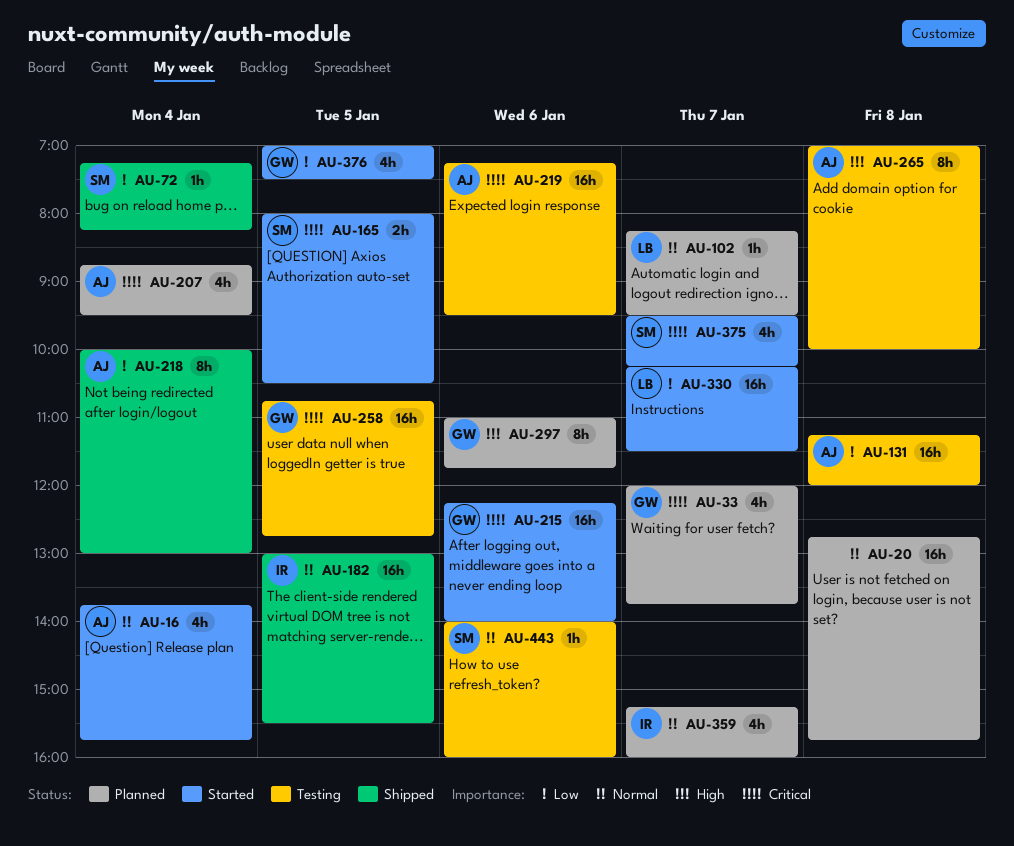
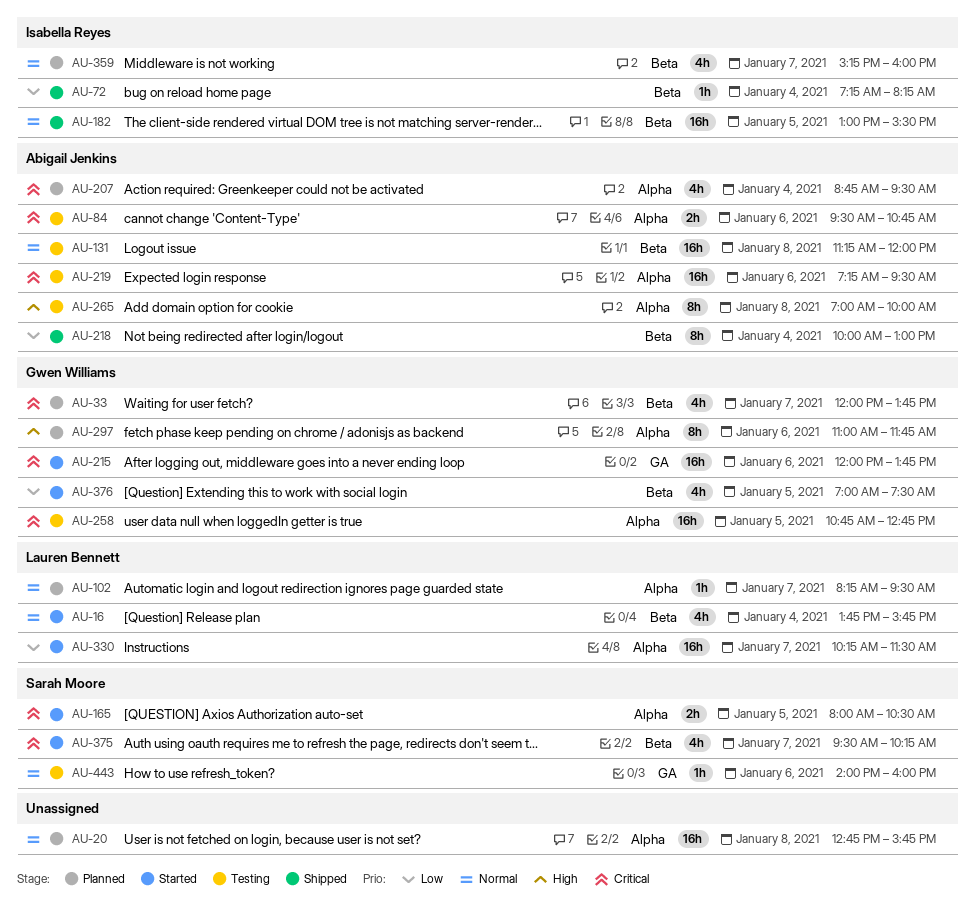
AU-16, owner: Abigail Jenkins -> Lauren Bennett
AU-72, owner: Sarah Moore -> Isabella Reyes
AU-84: none -> present
AU-131, priority: Low -> Normal
AU-215, begins: 12:15 -> 12:00
AU-215, ends: 14:00 -> 13:45

